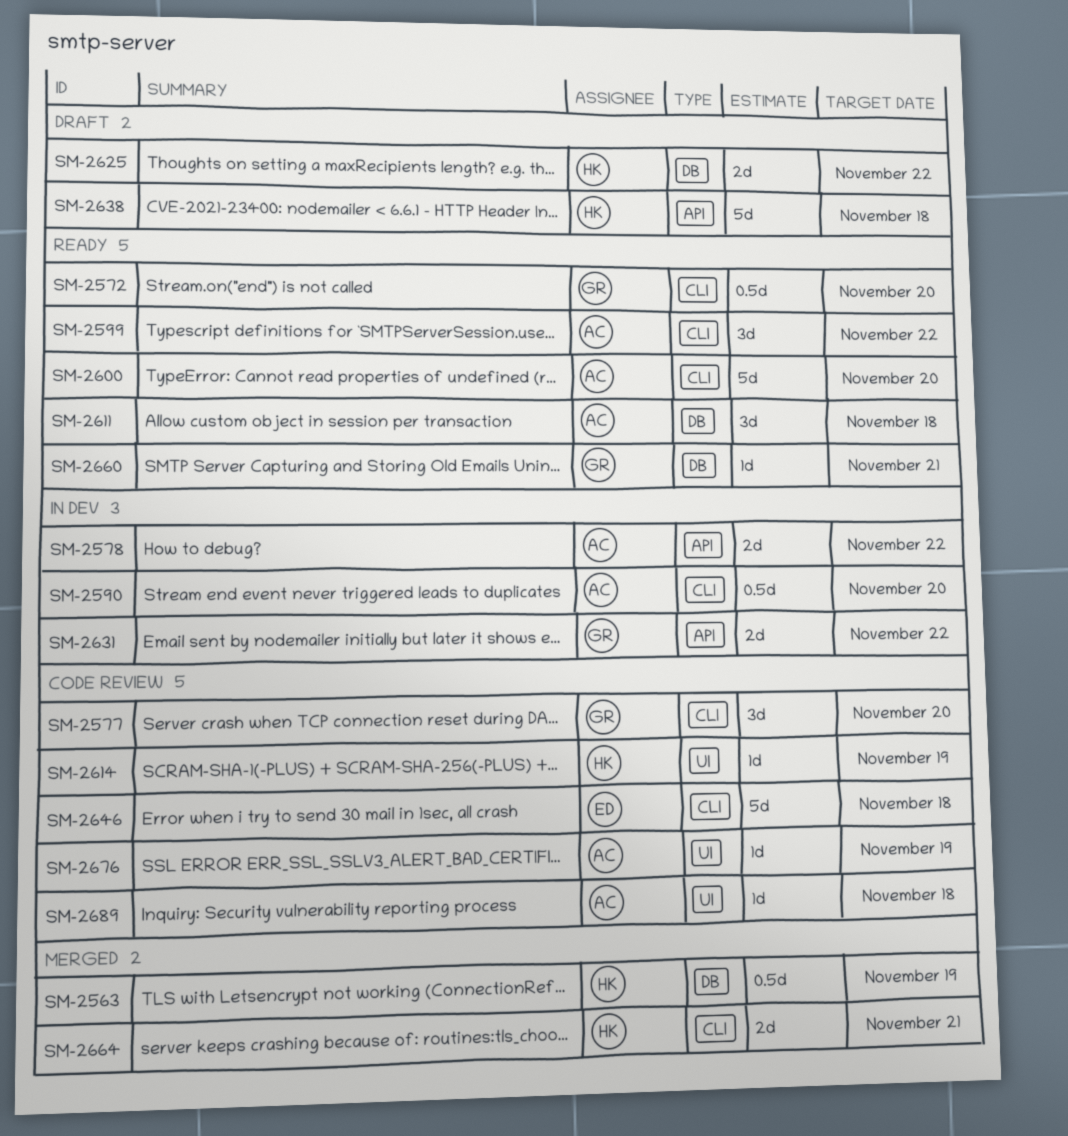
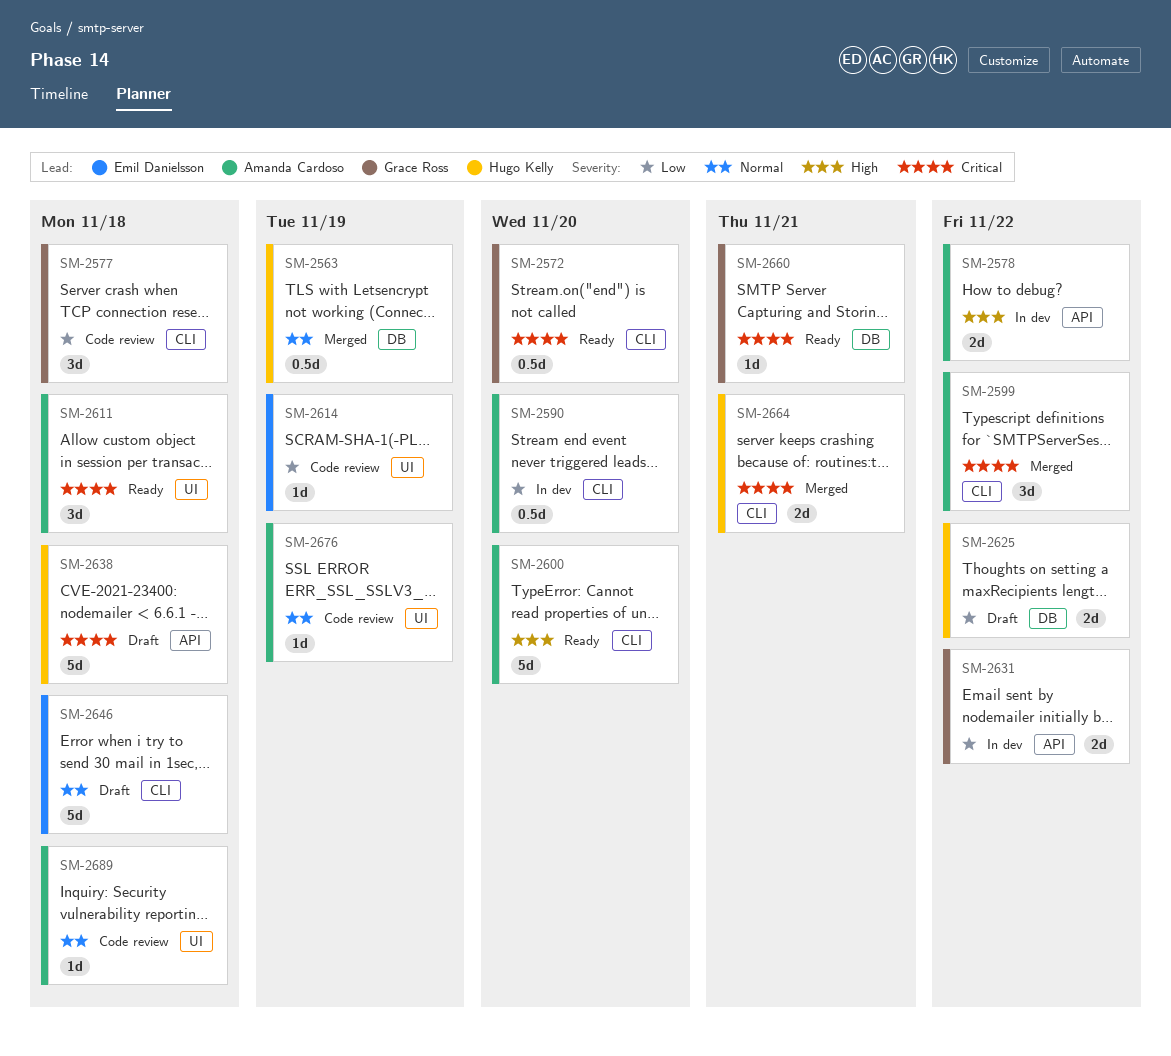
SM-2577, due: Nov 20 -> Nov 18
SM-2599, status: Ready -> Merged
SM-2611, label: DB -> UI
SM-2614, owner: Hugo Kelly -> Emil Danielsson
SM-2646, status: Code review -> Draft

